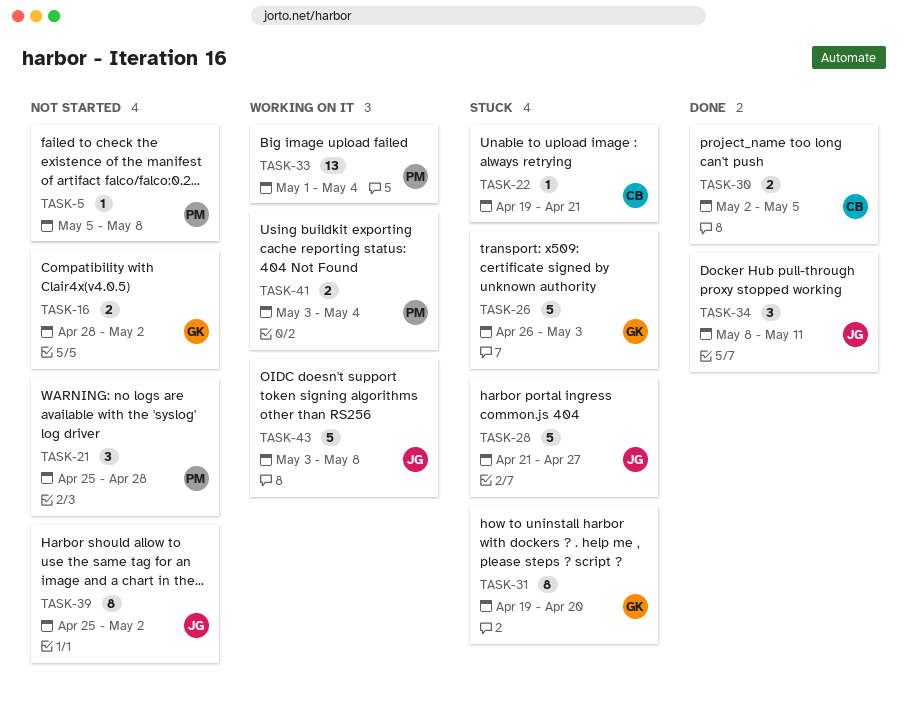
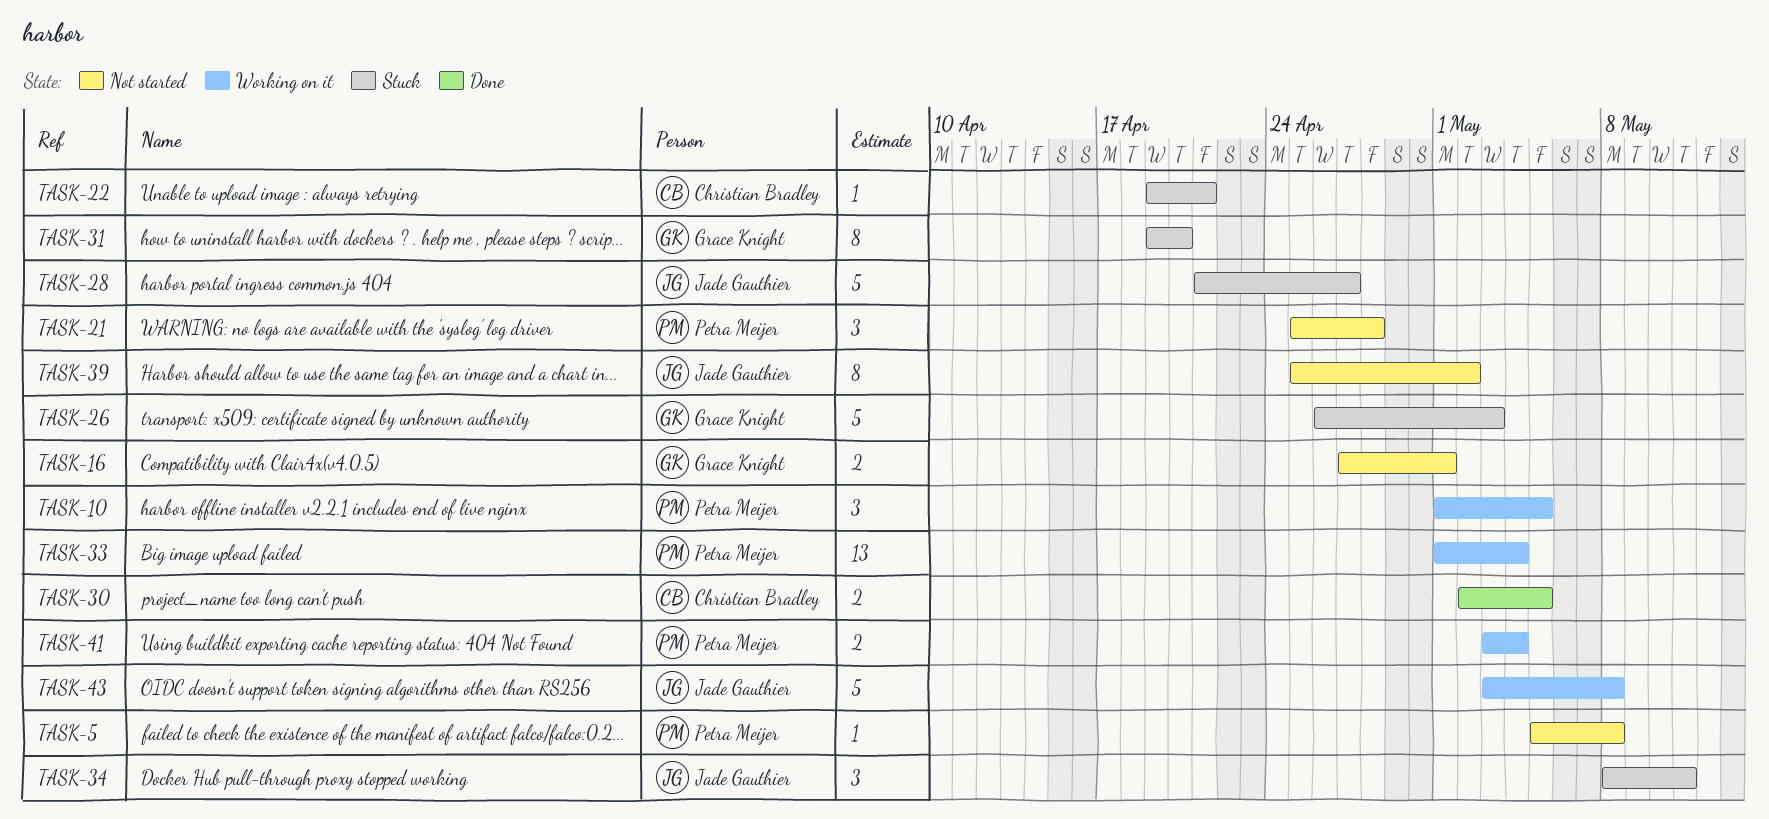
TASK-10: none -> present
TASK-16, start: Apr 28 -> Apr 27
TASK-16, due: May 2 -> May 1
TASK-34, status: Done -> Stuck

